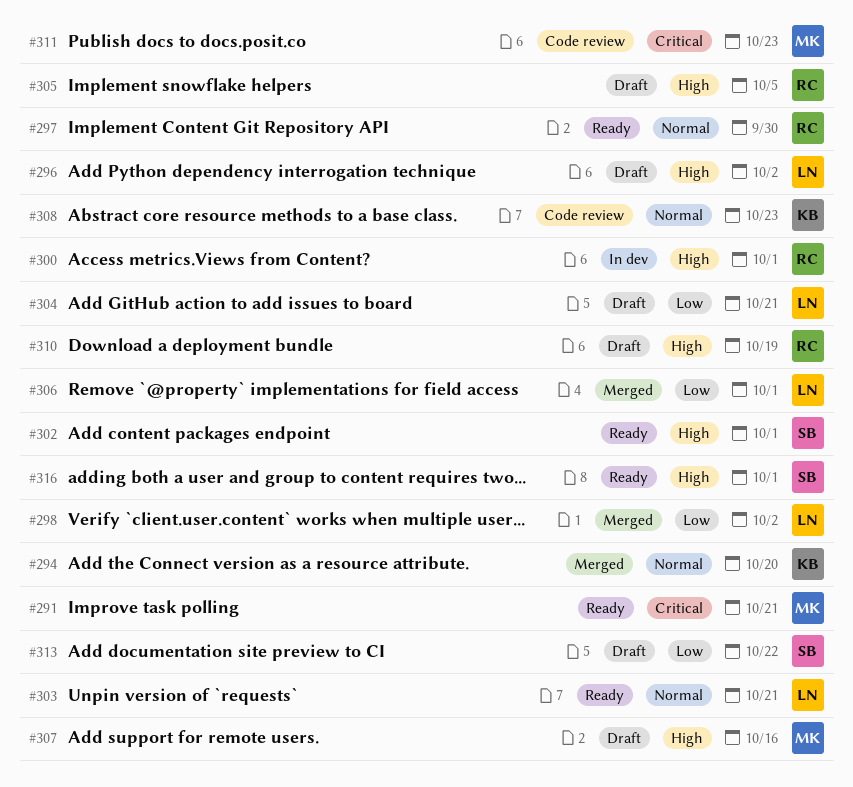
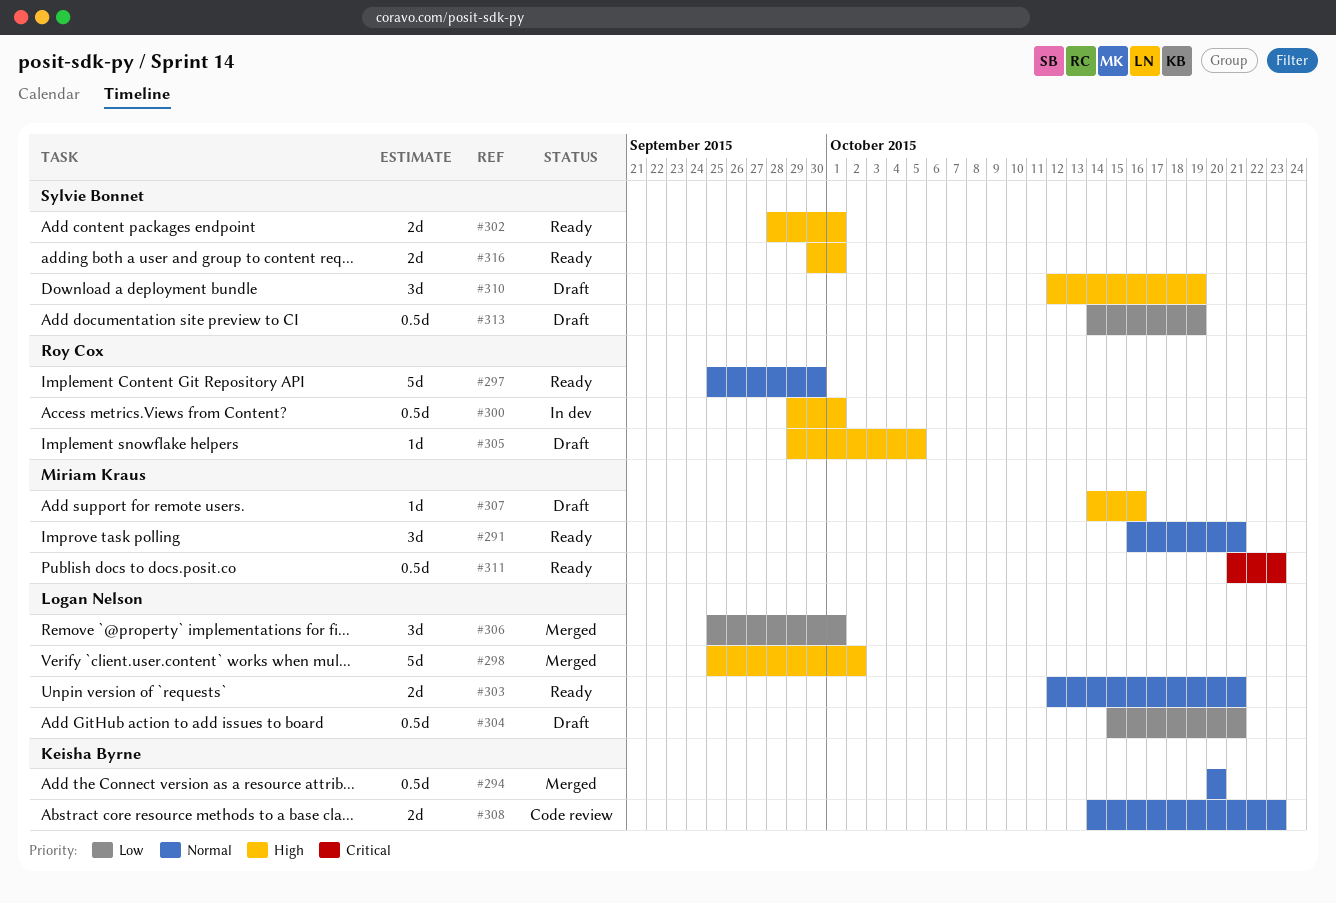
#291, priority: Critical -> Normal
#296: present -> none
#298, priority: Low -> High
#310, owner: Roy Cox -> Sylvie Bonnet
#311, status: Code review -> Ready
#313, due: Oct 22 -> Oct 19

